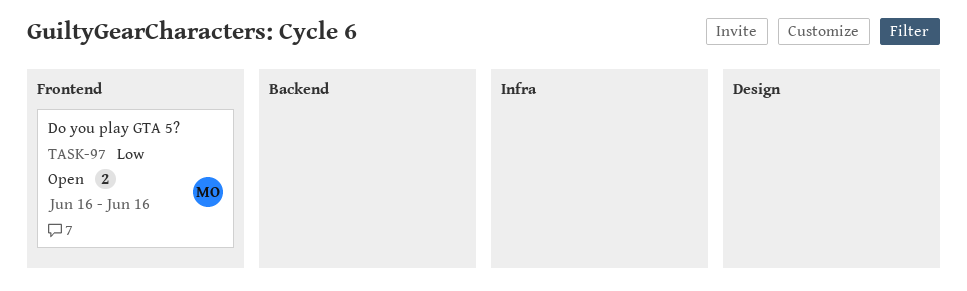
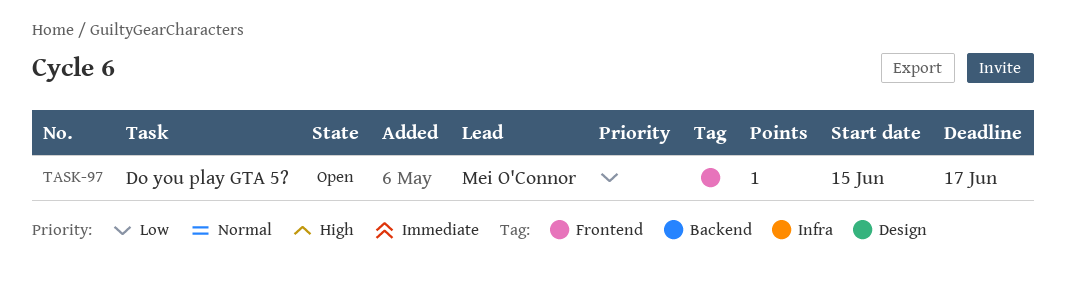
TASK-97, estimate: 2 -> 1
TASK-97, start: Jun 16 -> Jun 15
TASK-97, due: Jun 16 -> Jun 17

